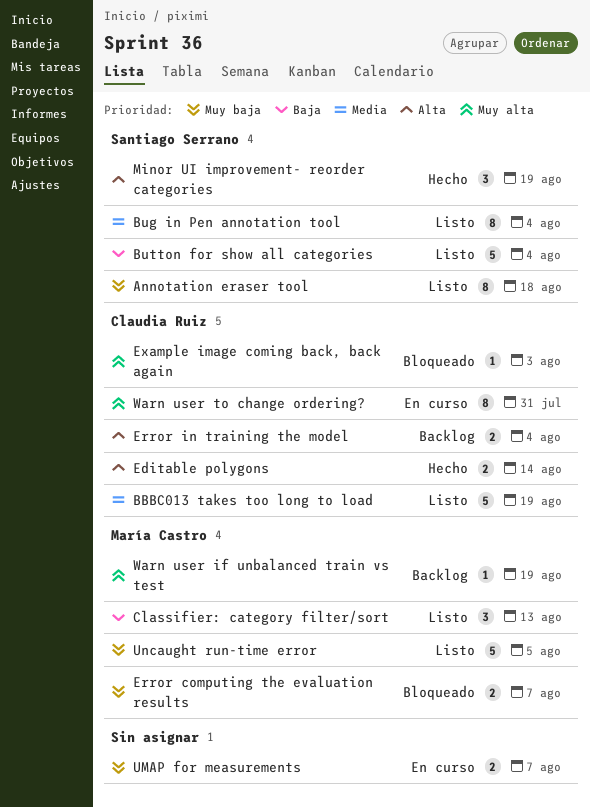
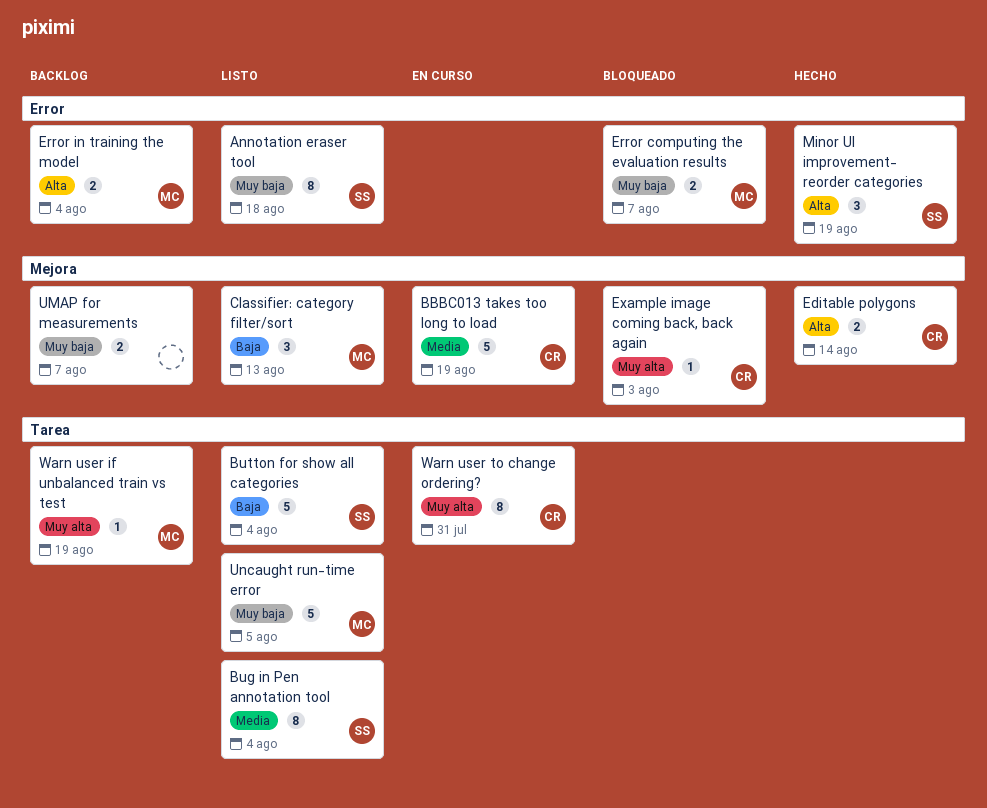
BBBC013 takes too long to load, status: Listo -> En curso
Error in training the model, owner: Claudia Ruiz -> María Castro
UMAP for measurements, status: En curso -> Backlog

